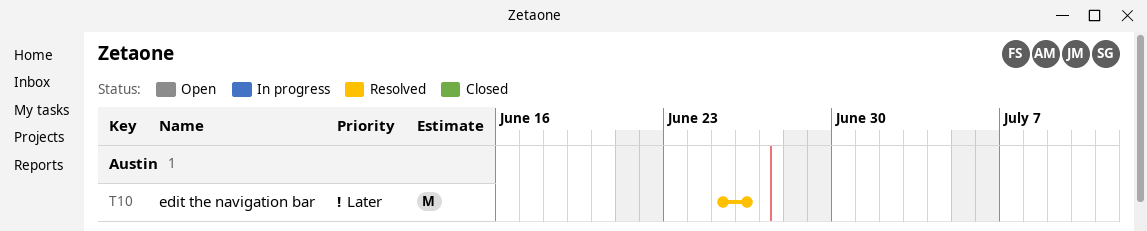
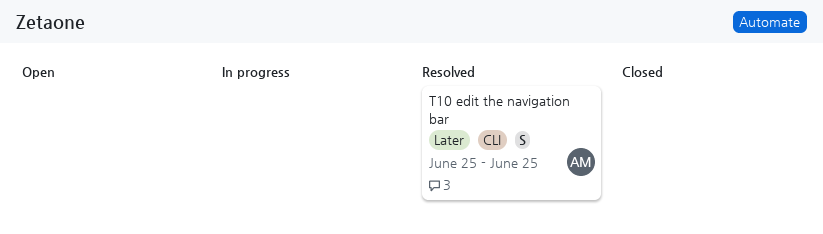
T10, estimate: M -> S
T10, due: Jun 26 -> Jun 25

